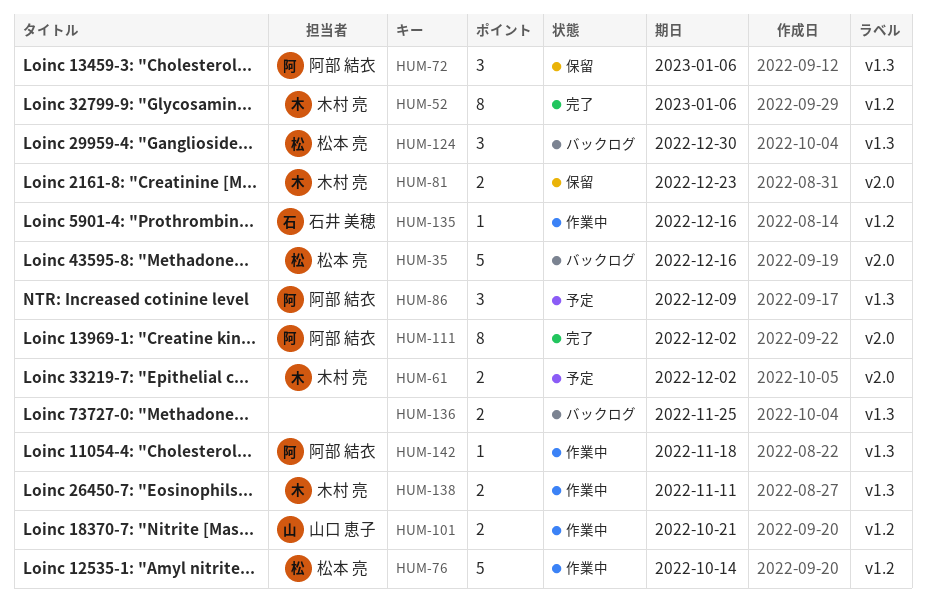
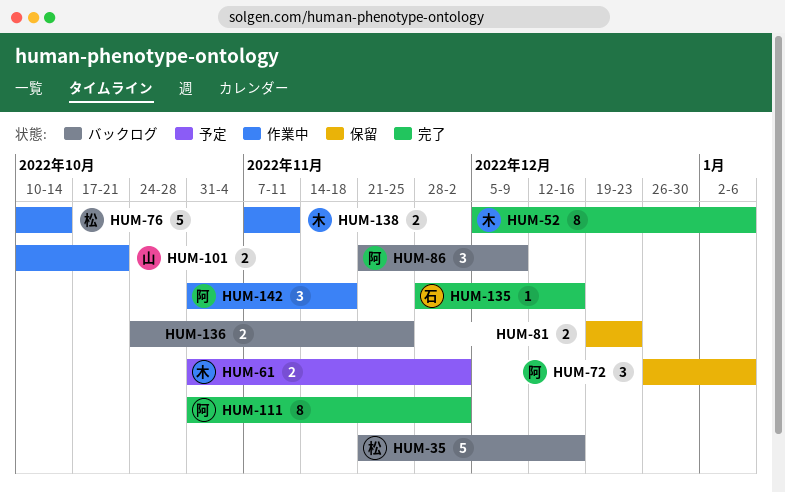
HUM-81, owner: 木村 亮 -> none
HUM-86, status: 予定 -> バックログ
HUM-124: present -> none
HUM-135, status: 作業中 -> 完了
HUM-142, estimate: 1 -> 3

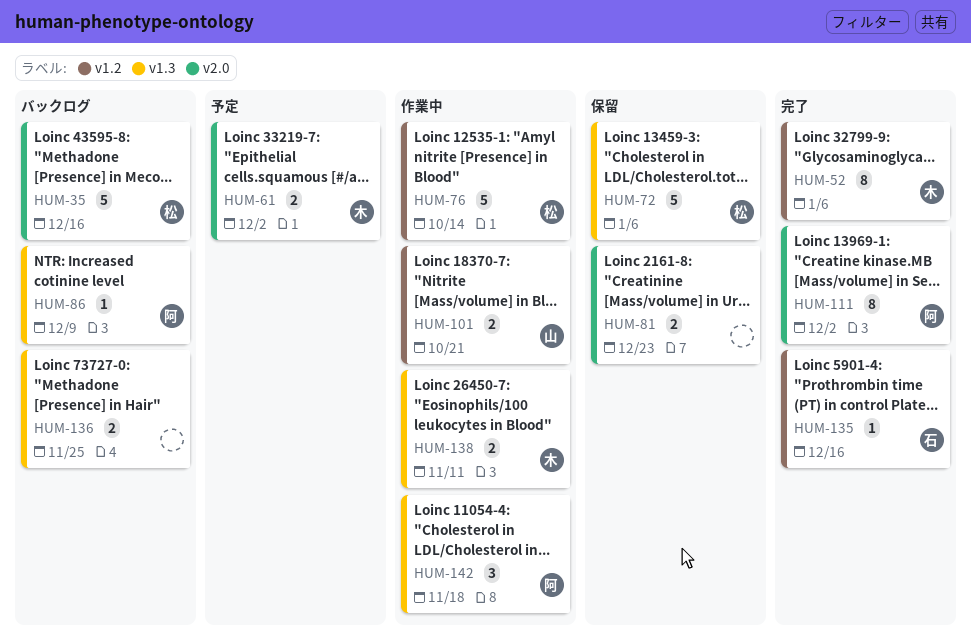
HUM-72, owner: 阿 -> 松
HUM-72, estimate: 3 -> 5
HUM-86, estimate: 3 -> 1

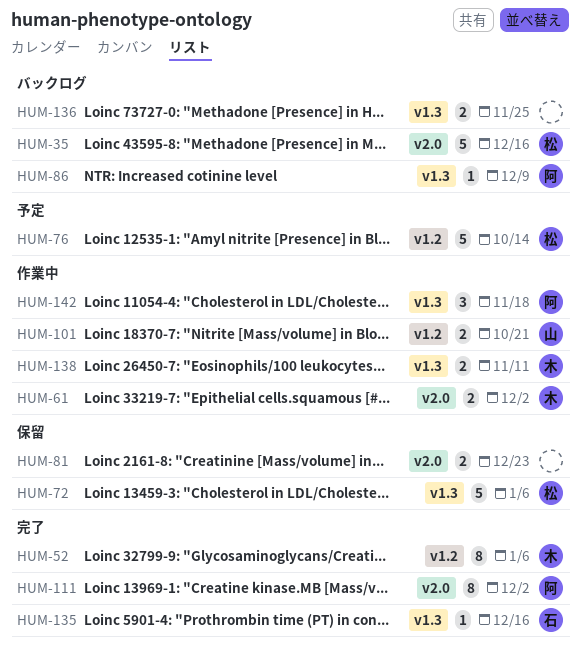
HUM-61, status: 予定 -> 作業中
HUM-76, status: 作業中 -> 予定
HUM-135, label: v1.2 -> v1.3

